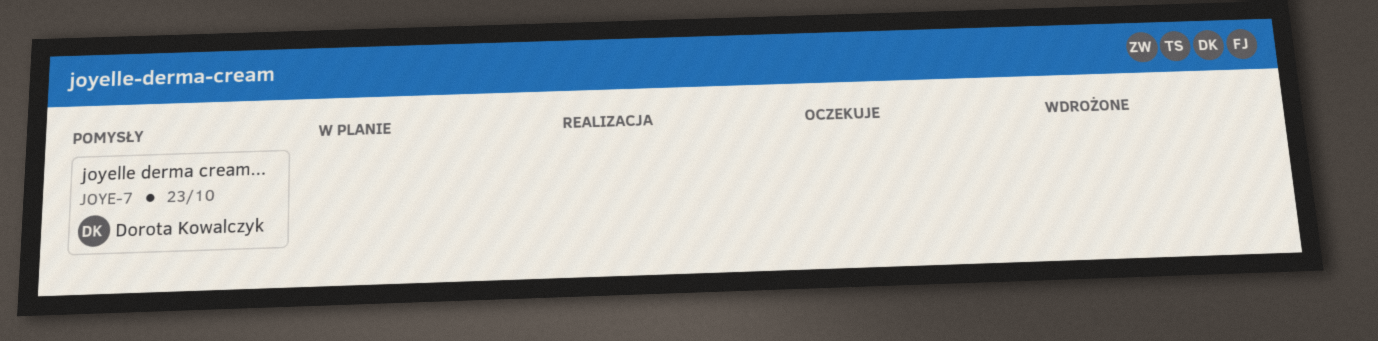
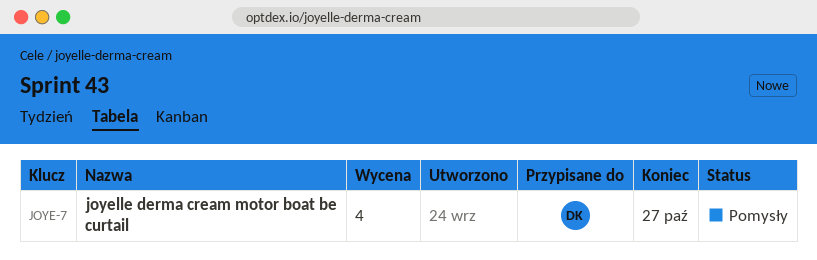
JOYE-7, estimate: 1 -> 4
JOYE-7, due: Oct 23 -> Oct 27

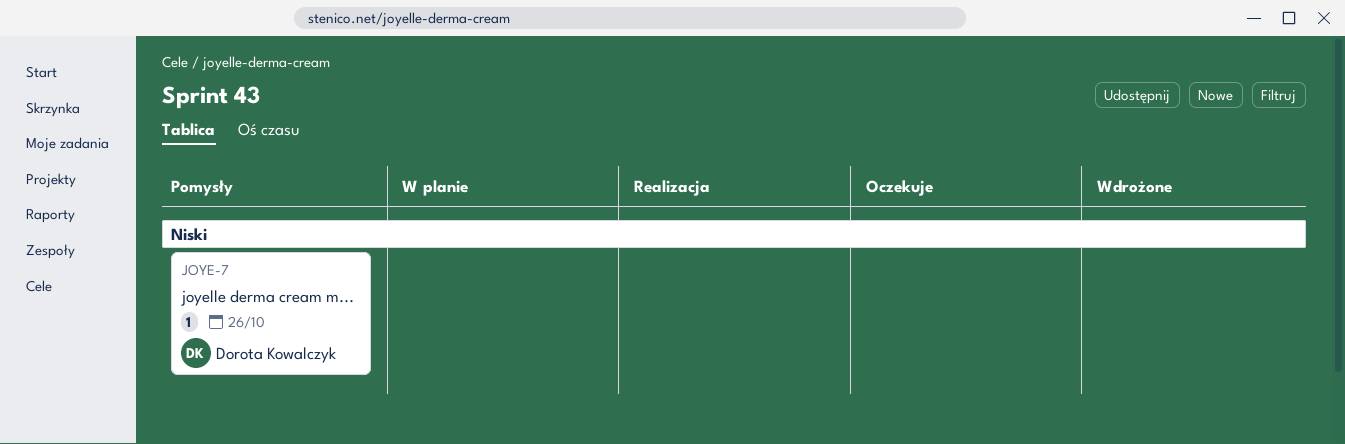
JOYE-7, estimate: 4 -> 1
JOYE-7, due: Oct 27 -> Oct 26

